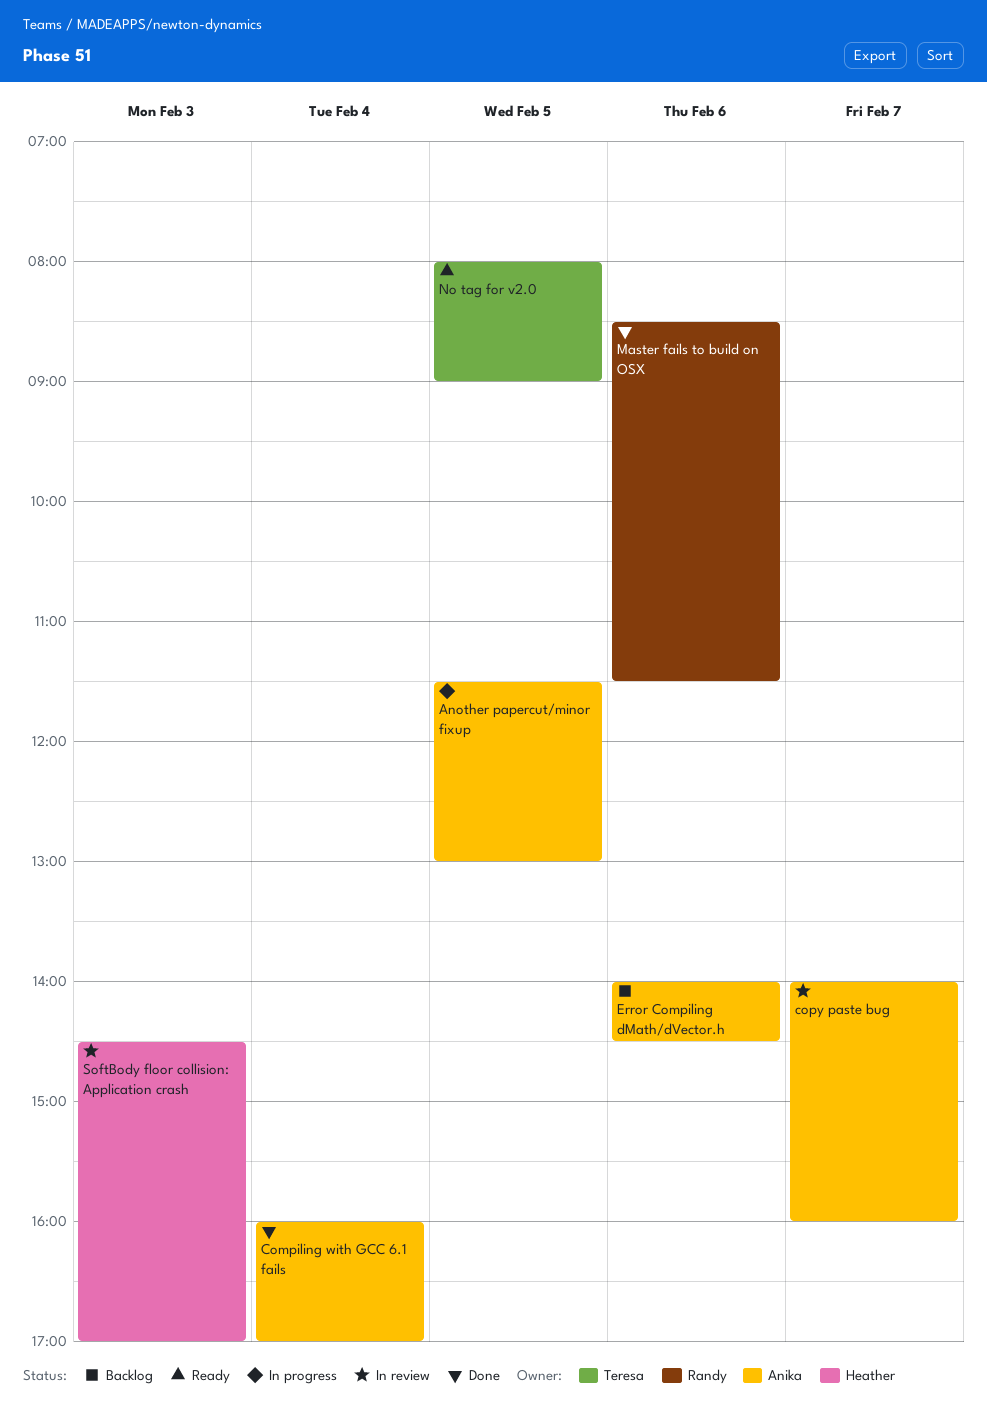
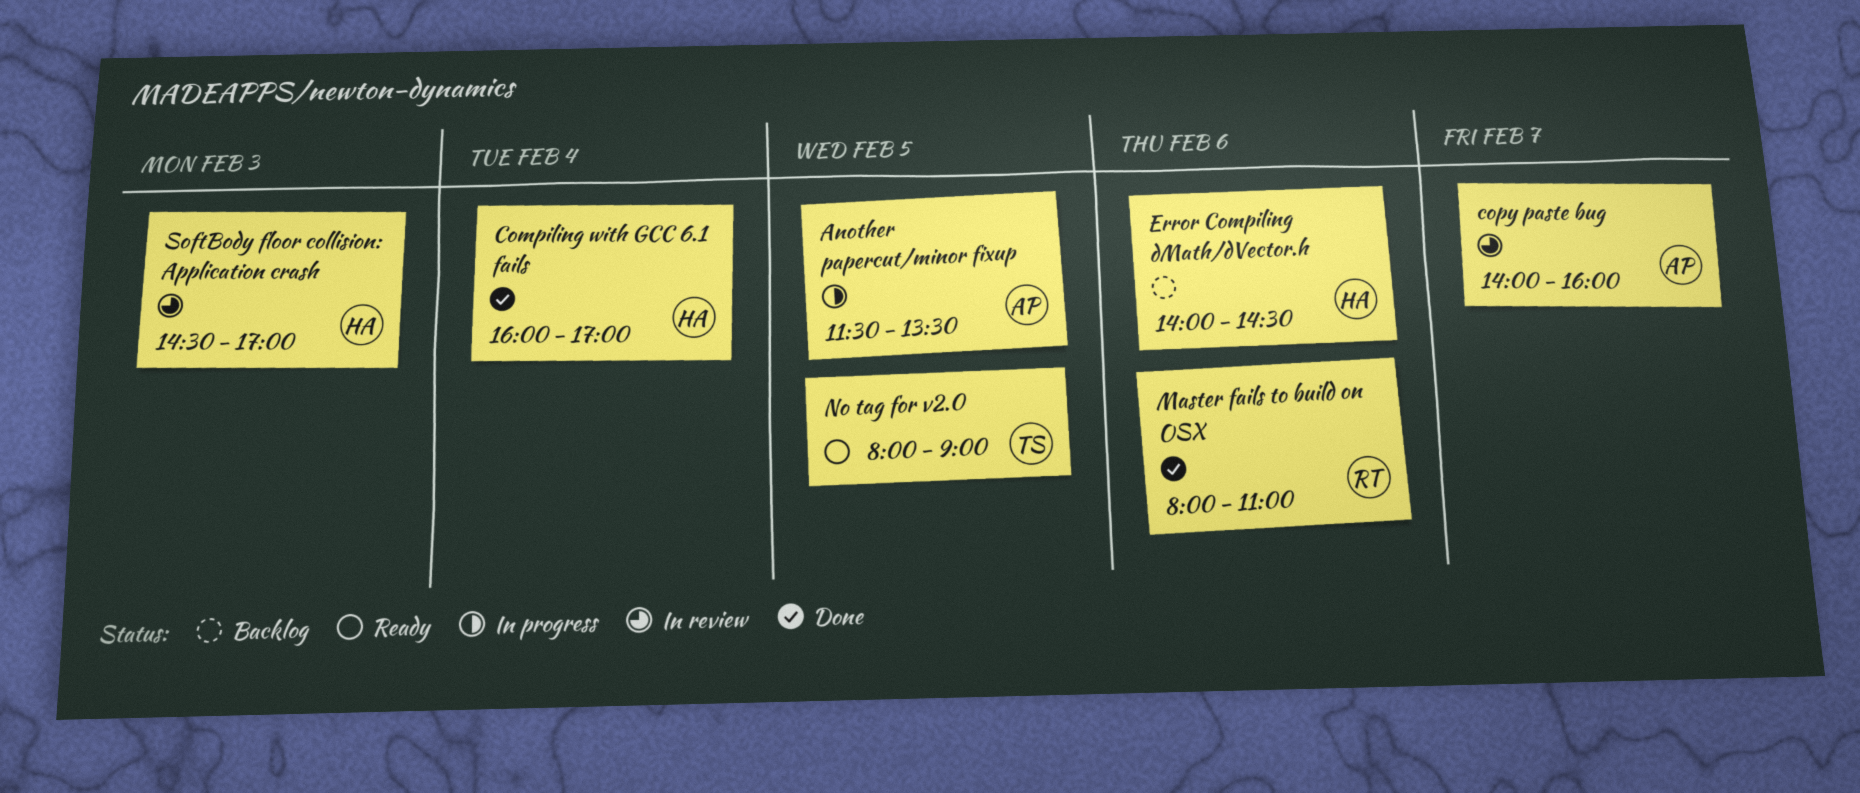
Another papercut/minor fixup, ends: 13:00 -> 13:30
Compiling with GCC 6.1 fails, owner: Anika -> Heather
Error Compiling dMath/dVector.h, owner: Anika -> Heather
Master fails to build on OSX, begins: 08:30 -> 08:00
Master fails to build on OSX, ends: 11:30 -> 11:00

